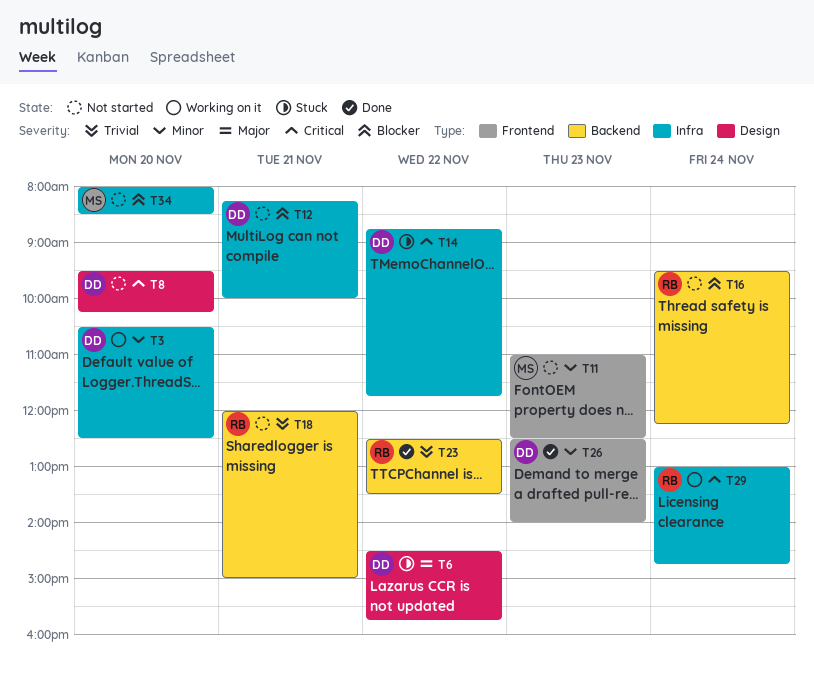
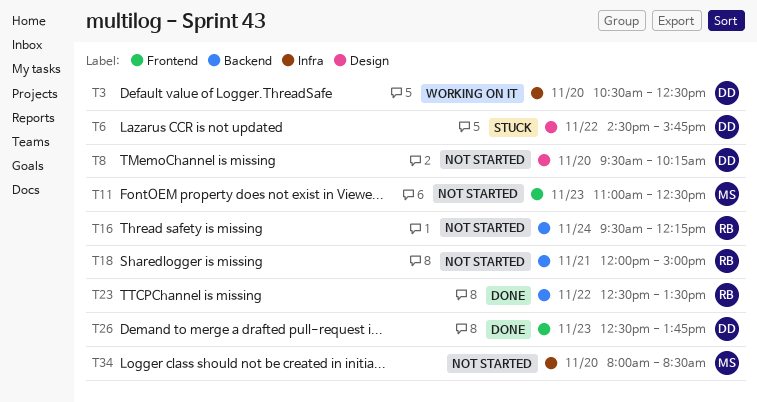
T12: present -> none
T14: present -> none
T26, ends: 14:00 -> 13:45
T29: present -> none

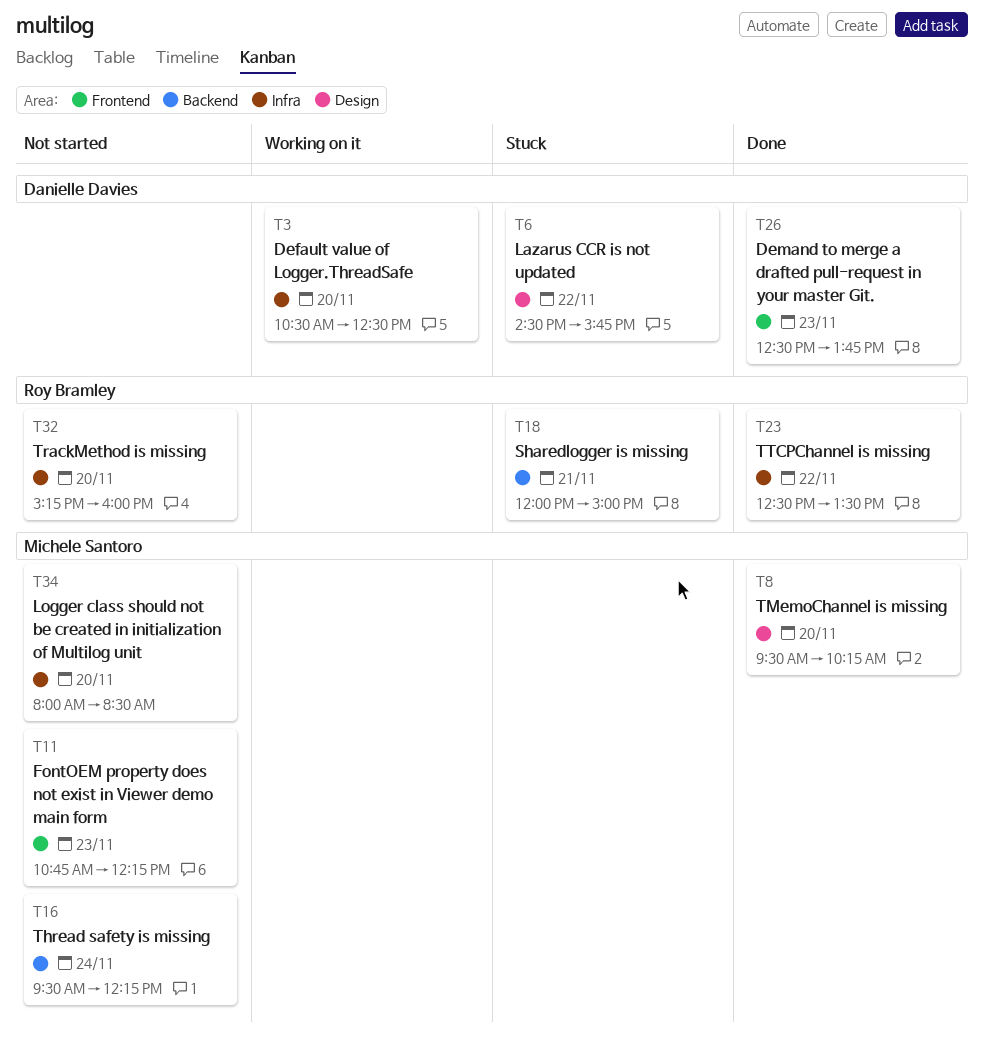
T8, status: Not started -> Done
T8, owner: Danielle Davies -> Michele Santoro
T11, begins: 11:00 -> 10:45
T11, ends: 12:30 -> 12:15
T16, owner: Roy Bramley -> Michele Santoro
T18, status: Not started -> Stuck
T23, label: Backend -> Infra
T32: none -> present

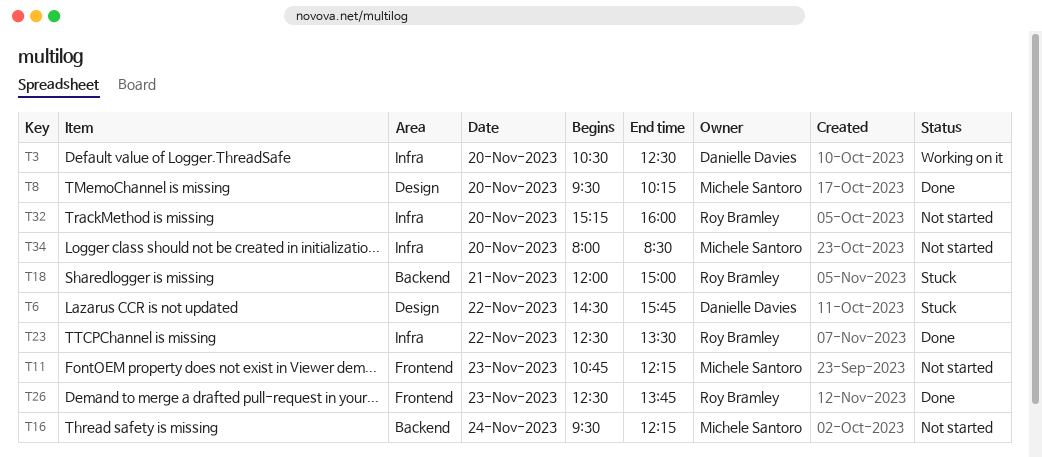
T26, owner: Danielle Davies -> Roy Bramley

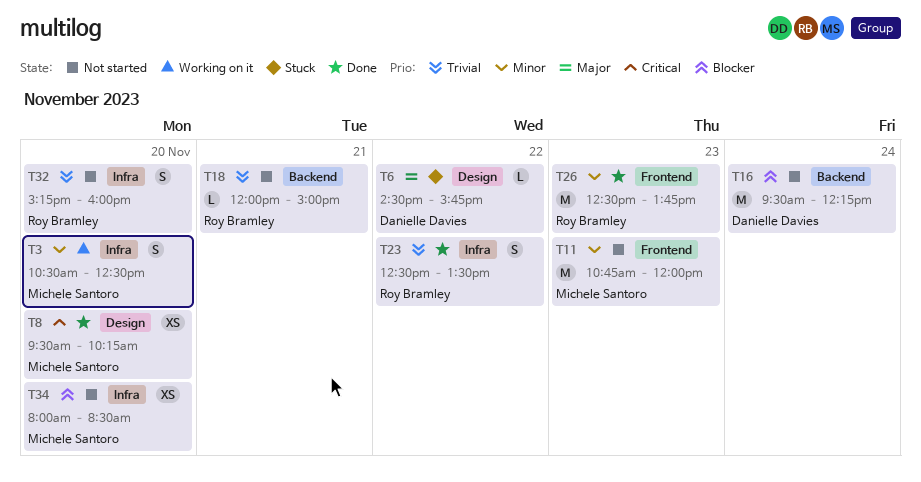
T3, owner: Danielle Davies -> Michele Santoro
T11, ends: 12:15 -> 12:00
T16, owner: Michele Santoro -> Danielle Davies
T18, status: Stuck -> Not started

